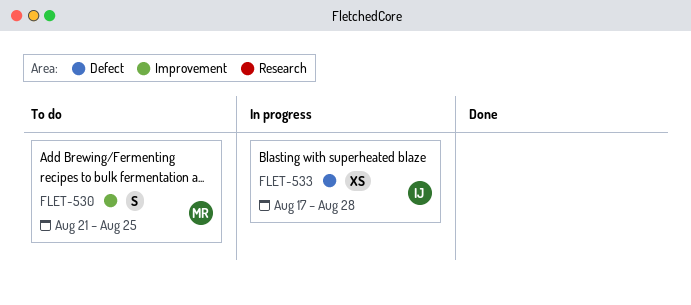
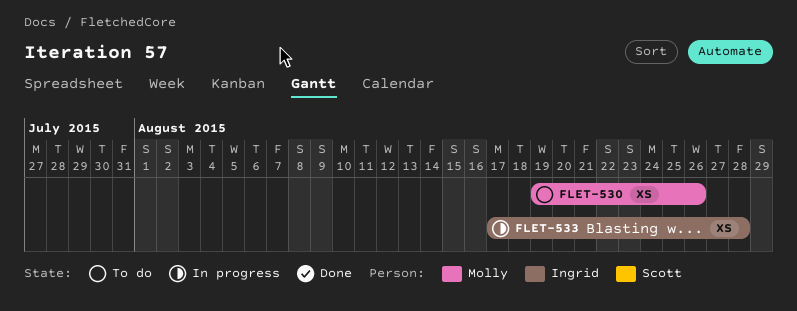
FLET-530, estimate: S -> XS
FLET-530, start: Aug 21 -> Aug 19
FLET-530, due: Aug 25 -> Aug 26

